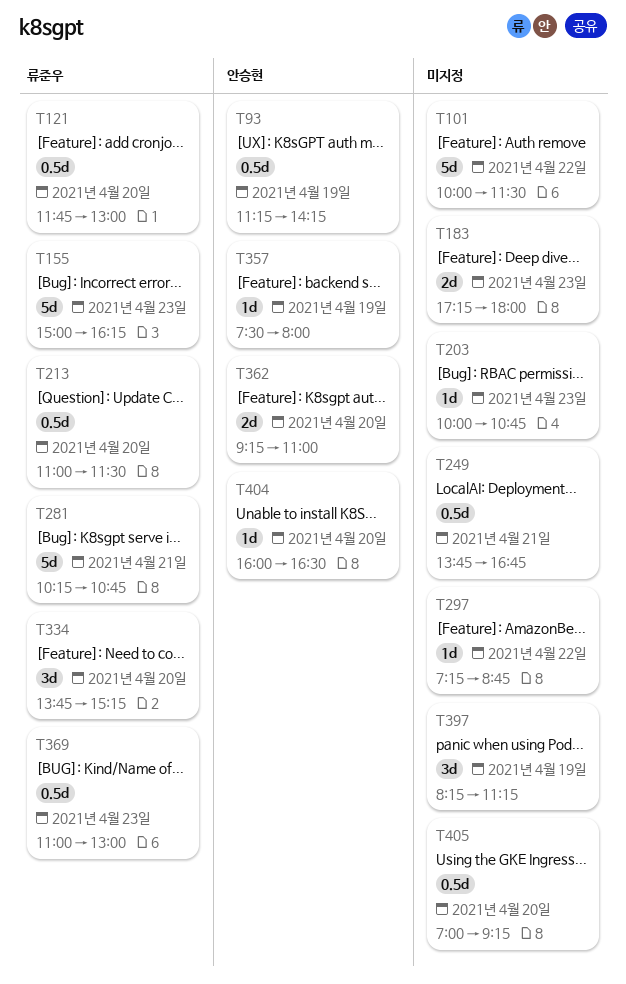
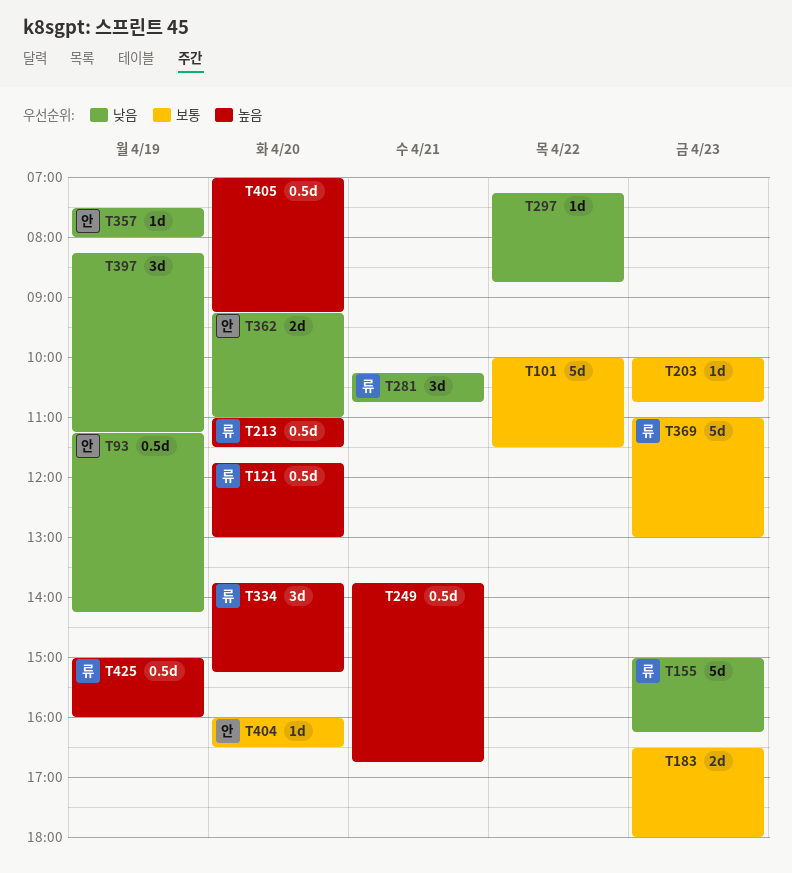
T183, begins: 17:15 -> 16:30
T281, estimate: 5d -> 3d
T369, estimate: 0.5d -> 5d
T425: none -> present

